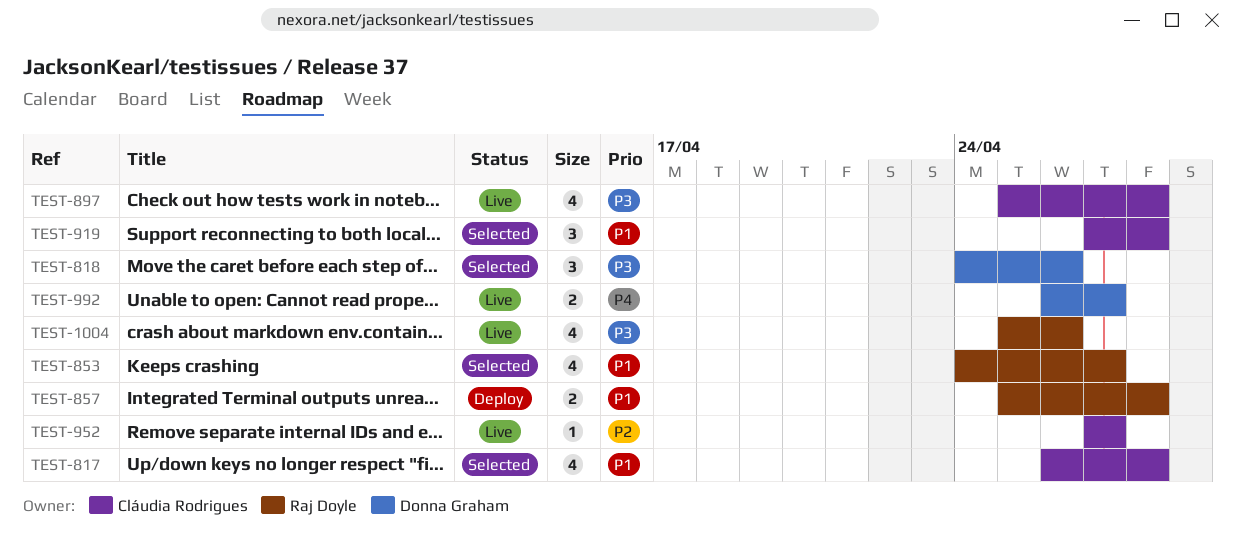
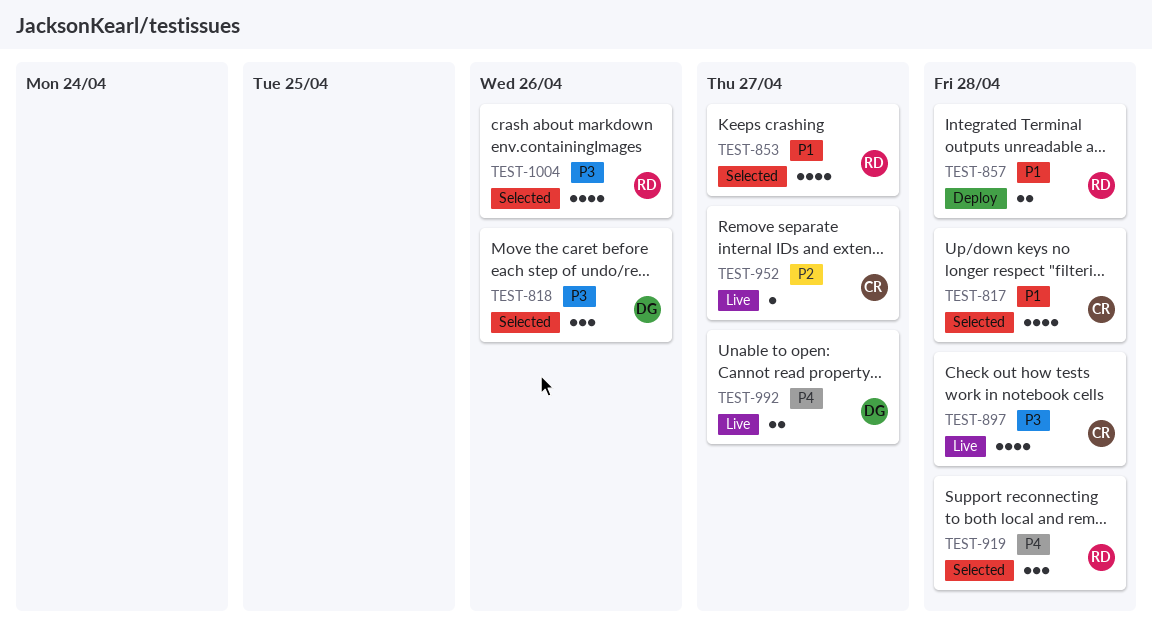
TEST-919, owner: Cláudia Rodrigues -> Raj Doyle
TEST-919, priority: P1 -> P4
TEST-1004, status: Live -> Selected

